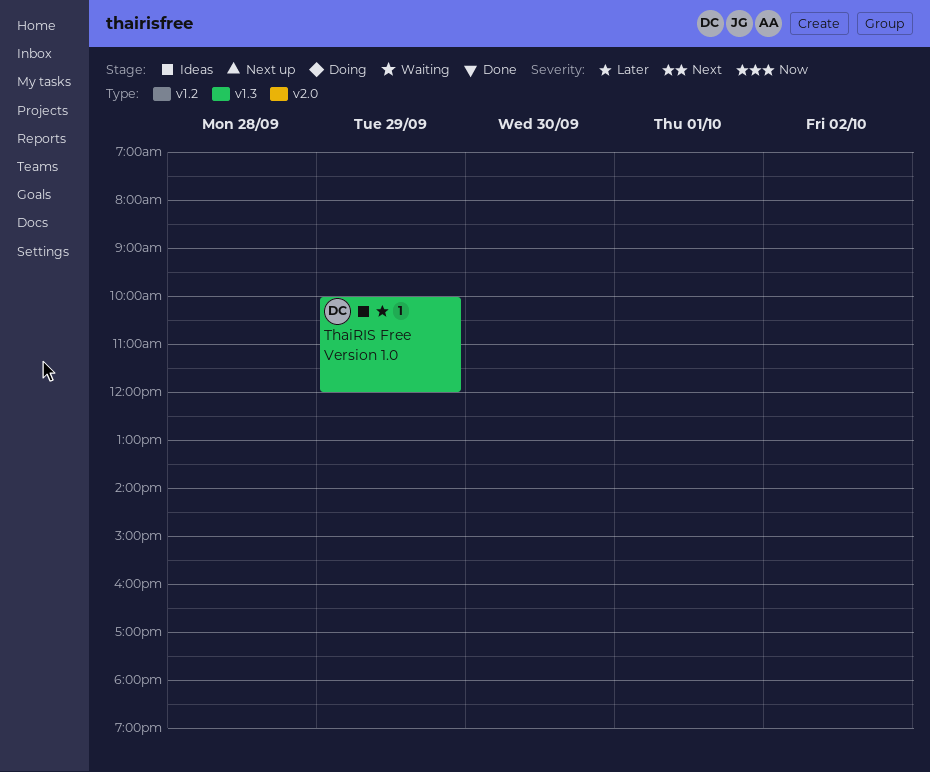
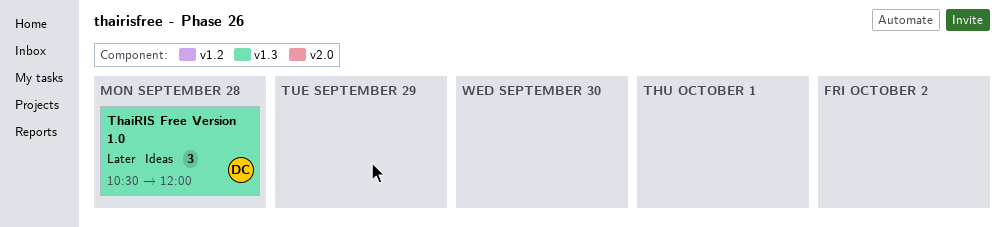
ThaiRIS Free Version 1.0, estimate: 1 -> 3
ThaiRIS Free Version 1.0, day: Sep 29 -> Sep 28
ThaiRIS Free Version 1.0, begins: 10:00 -> 10:30

